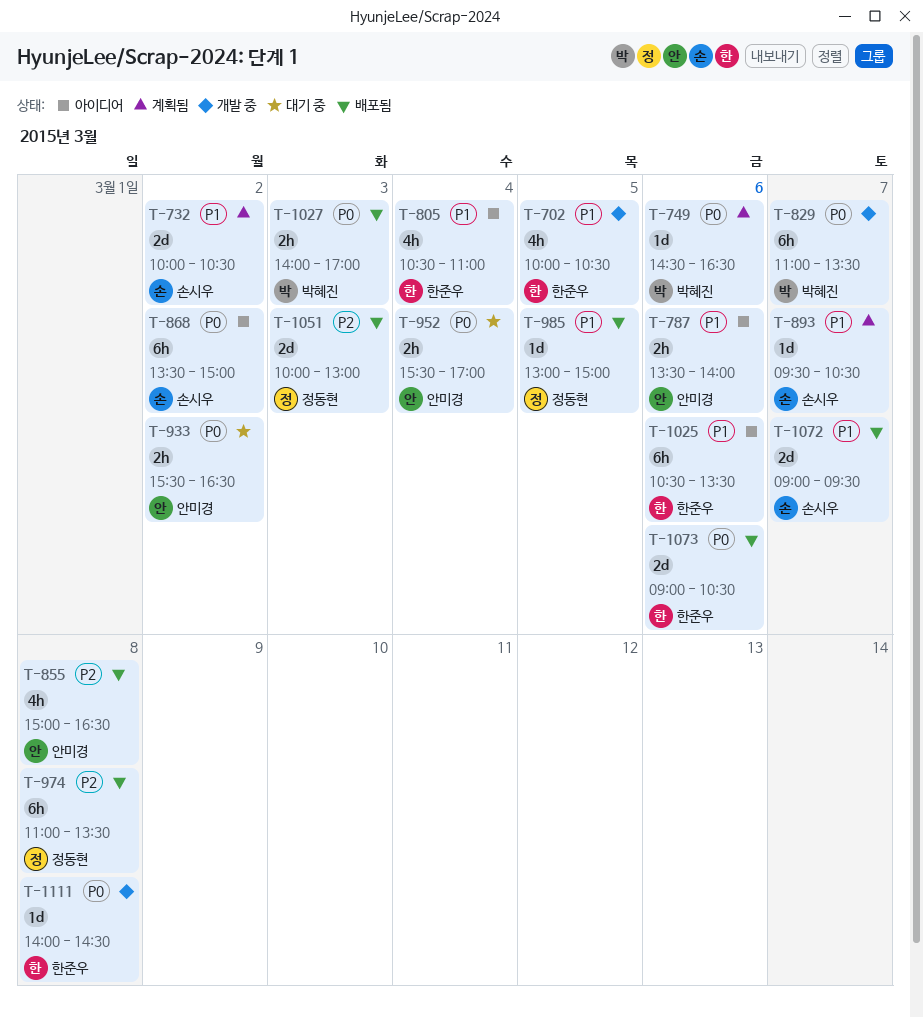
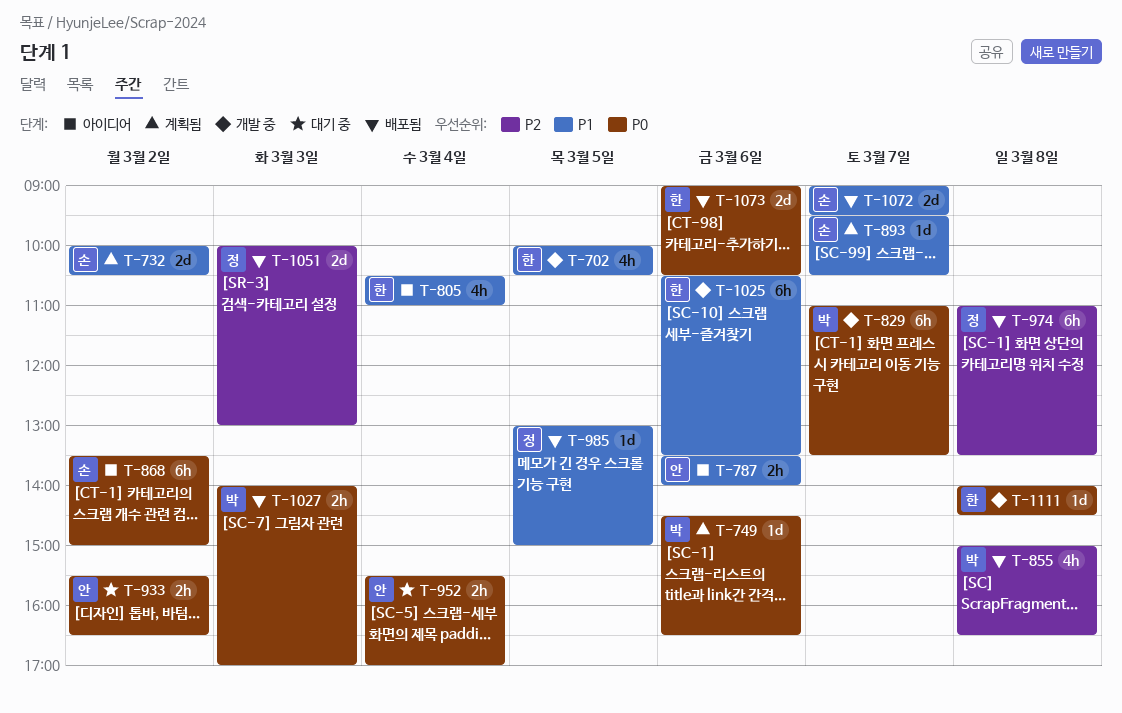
T-855, owner: 안미경 -> 박혜진
T-1025, status: 아이디어 -> 개발 중

